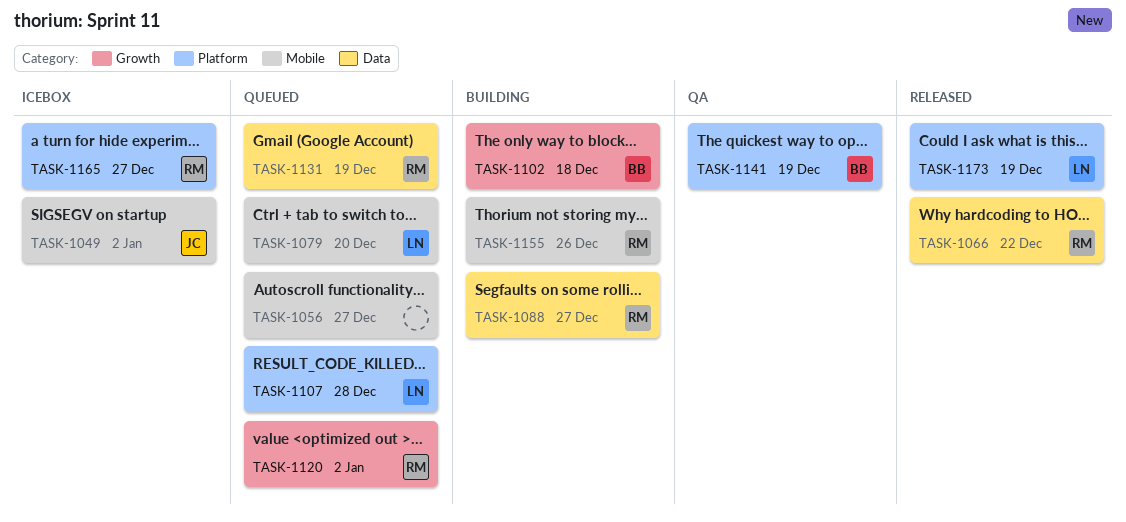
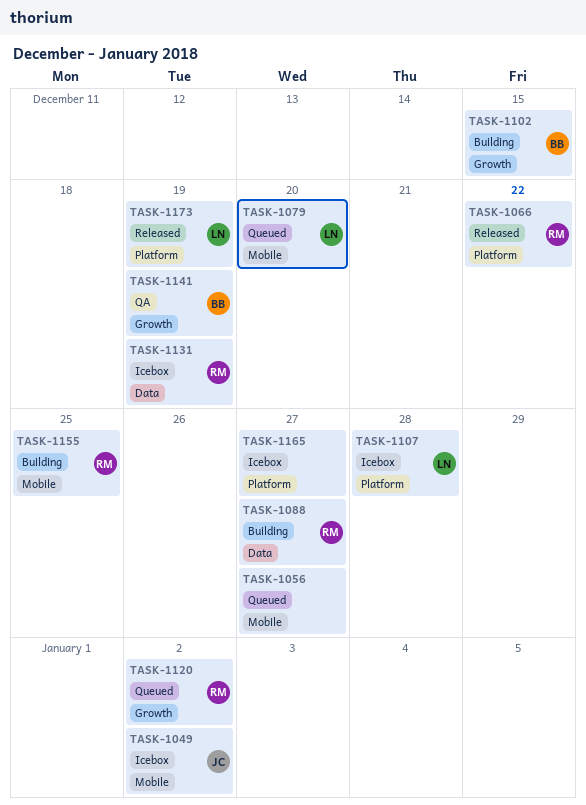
TASK-1066, label: Data -> Platform
TASK-1102, due: Dec 18 -> Dec 15
TASK-1107, status: Queued -> Icebox
TASK-1131, status: Queued -> Icebox
TASK-1141, label: Platform -> Growth
TASK-1155, due: Dec 26 -> Dec 25
TASK-1165, owner: RM -> none

